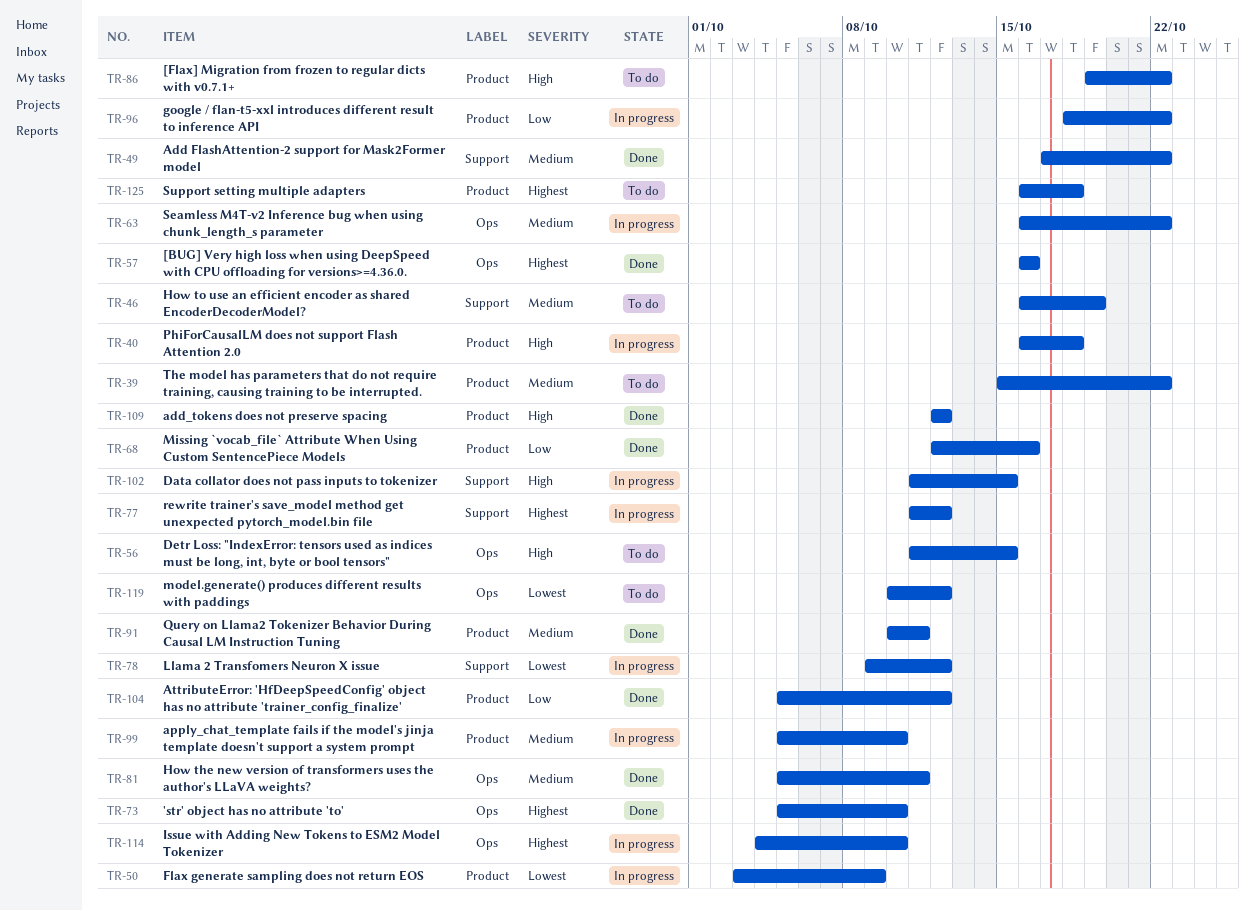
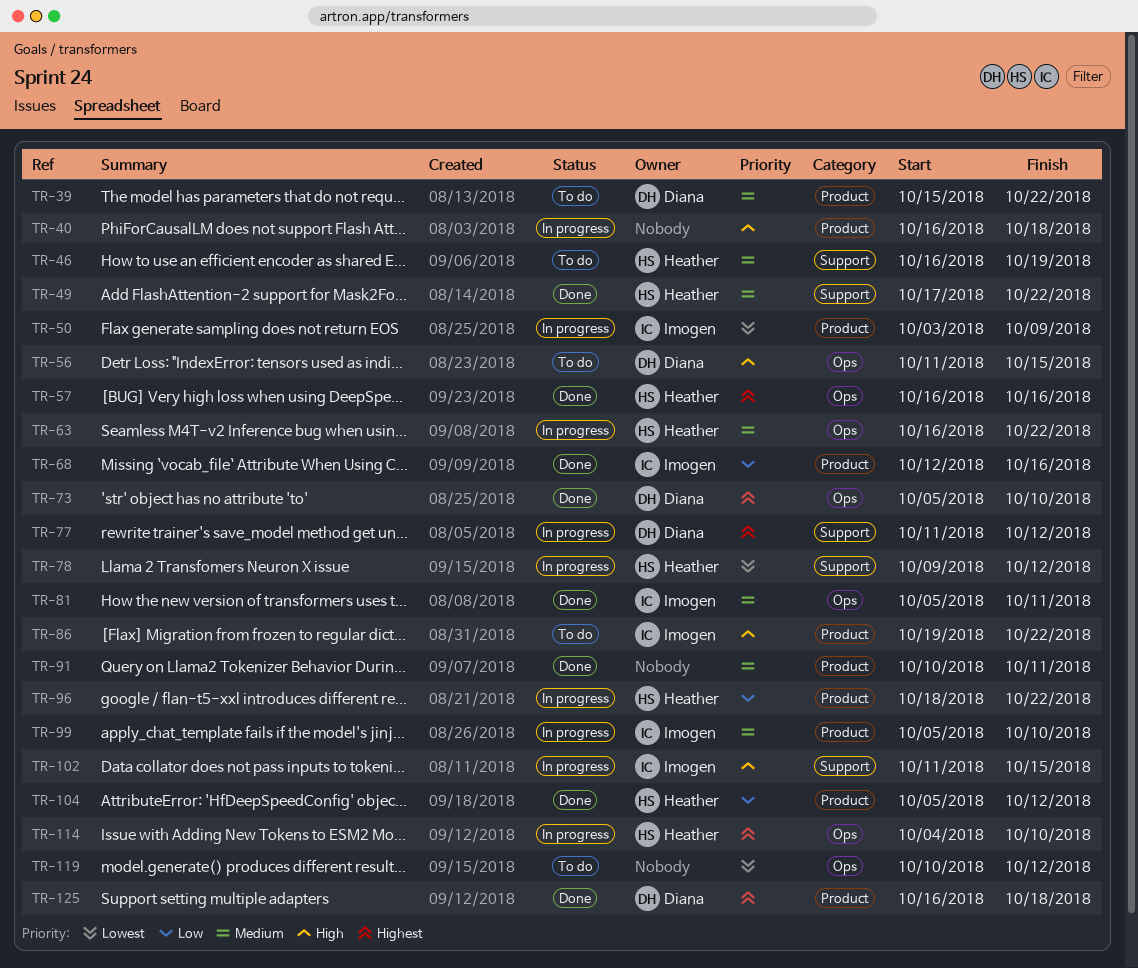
TR-109: present -> none
TR-125, status: To do -> Done

